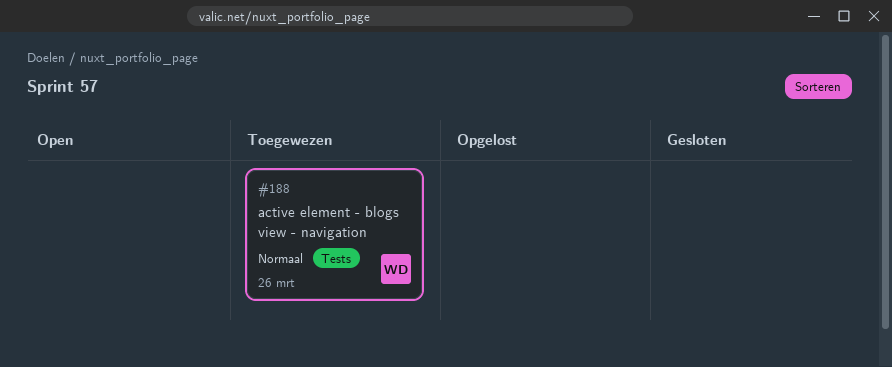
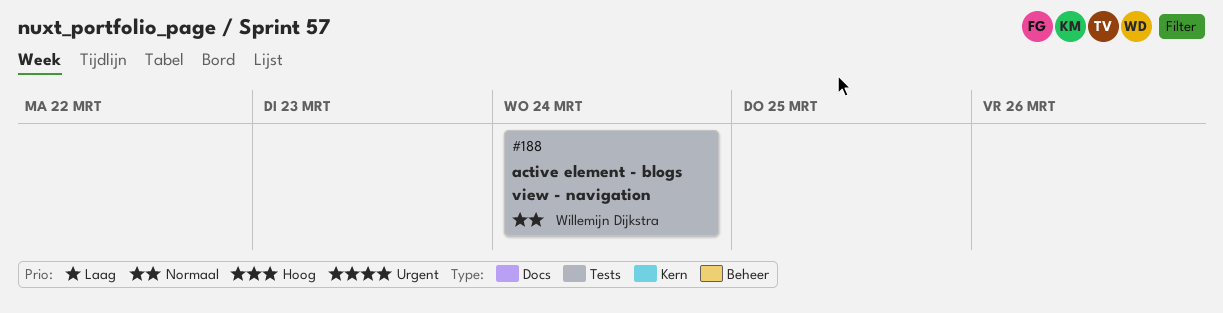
#188, due: Mar 26 -> Mar 24

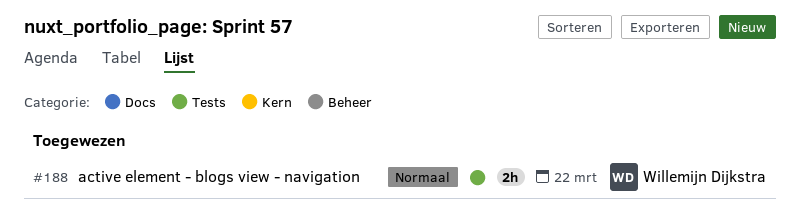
#188, due: Mar 24 -> Mar 22

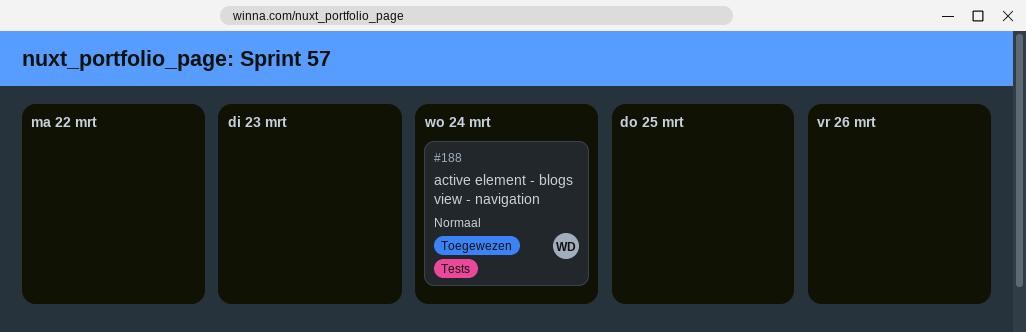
#188, due: Mar 22 -> Mar 24

